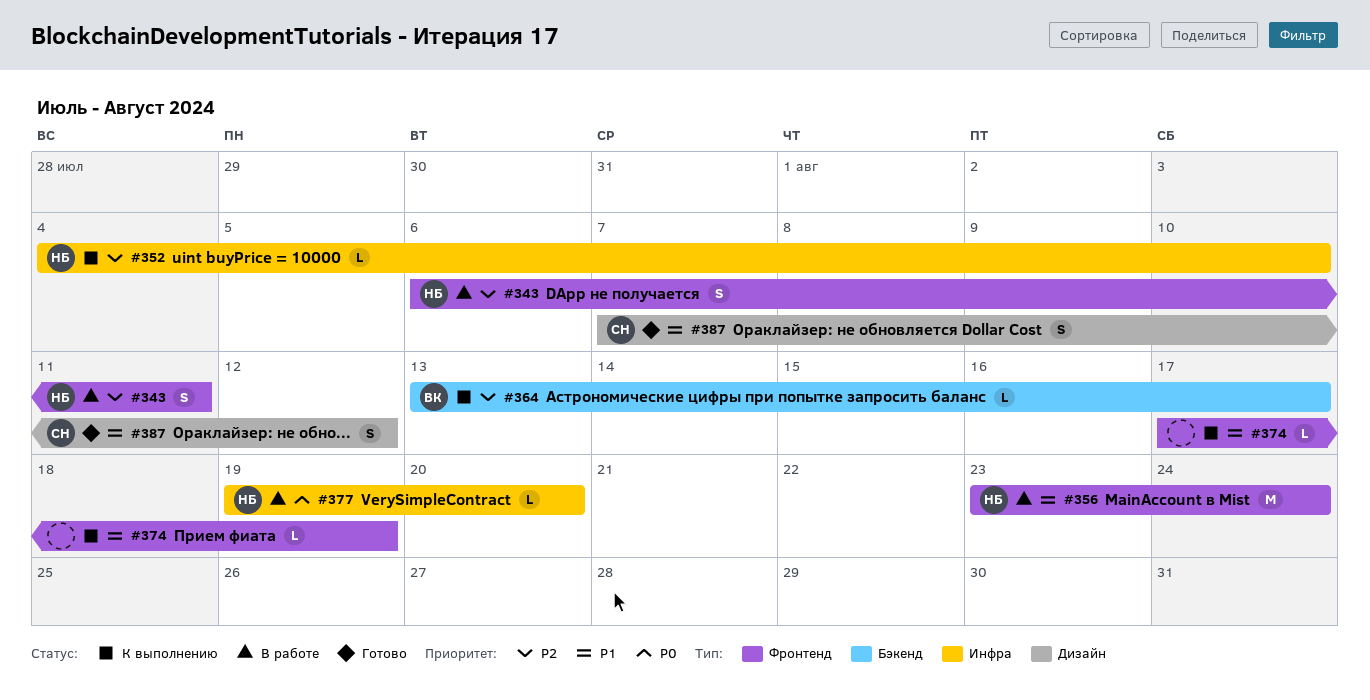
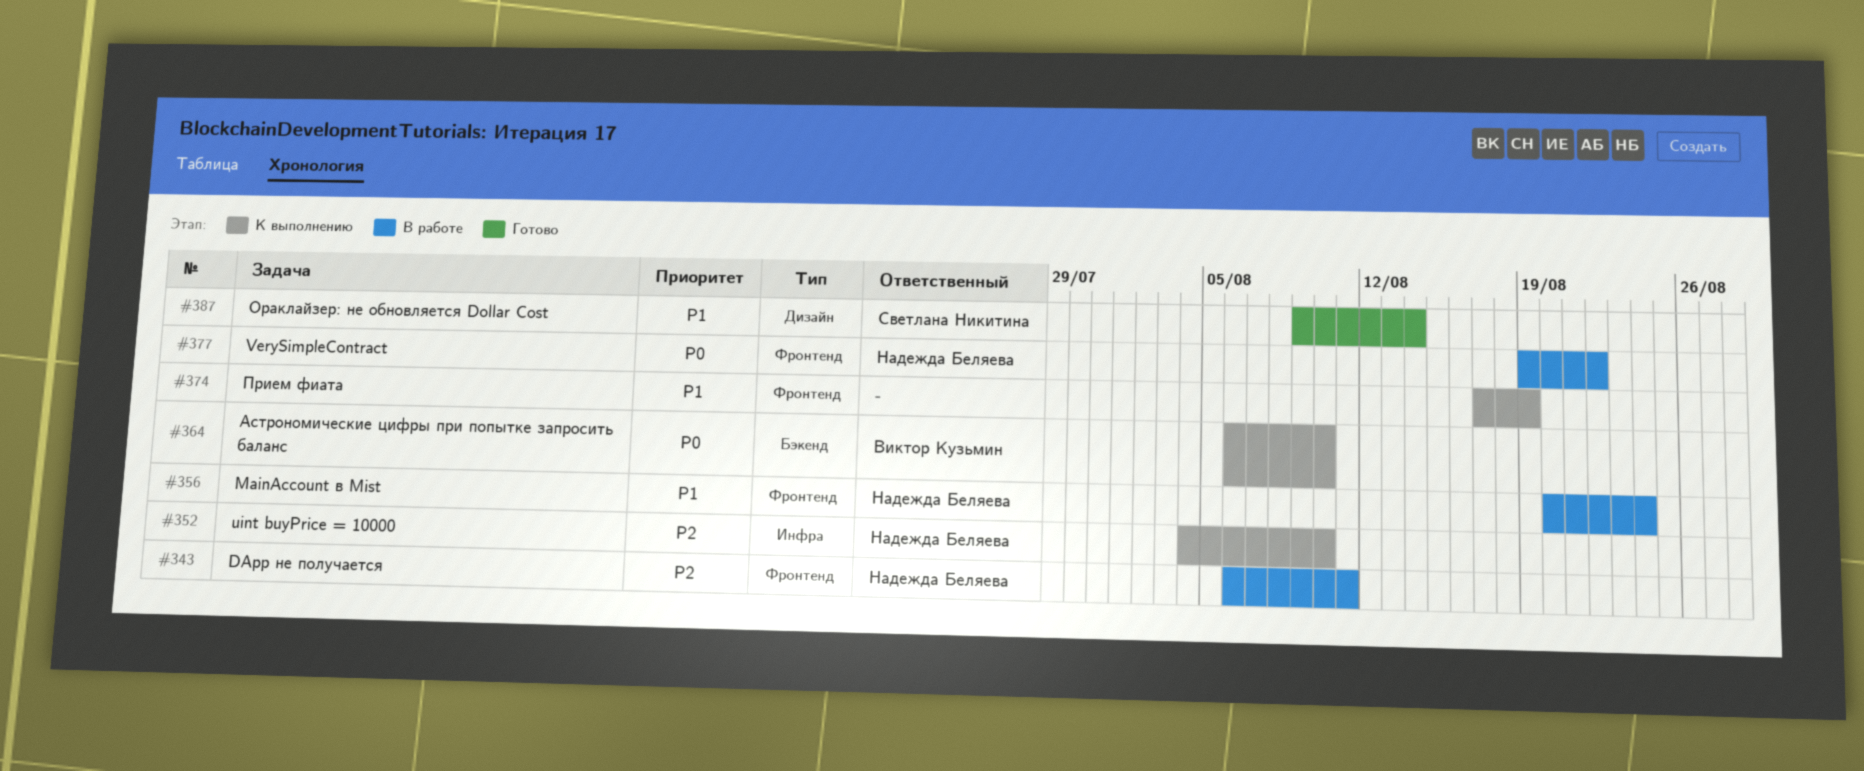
#356, start: Aug 23 -> Aug 20
#364, priority: P2 -> P0
#364, start: Aug 13 -> Aug 6
#364, due: Aug 17 -> Aug 10
#377, label: Инфра -> Фронтенд
#377, due: Aug 20 -> Aug 22
#387, start: Aug 7 -> Aug 9
#387, due: Aug 12 -> Aug 14

